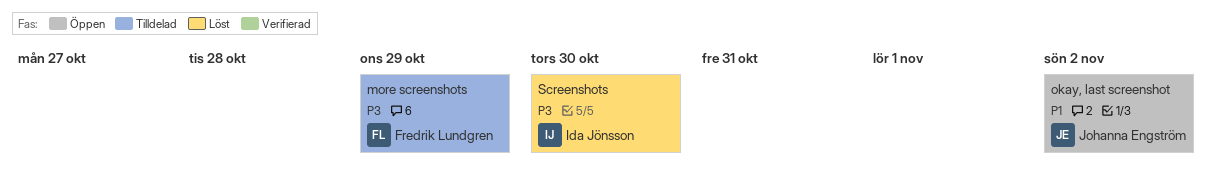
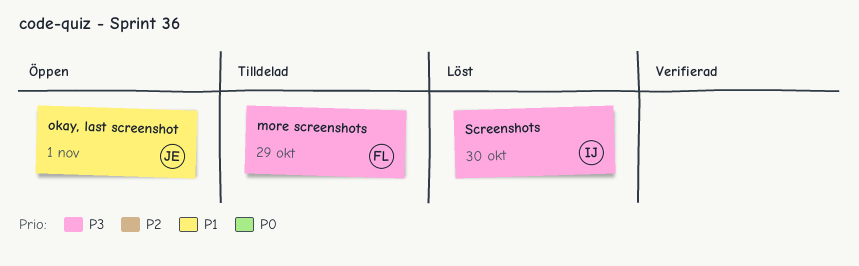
okay, last screenshot, due: Nov 2 -> Nov 1

